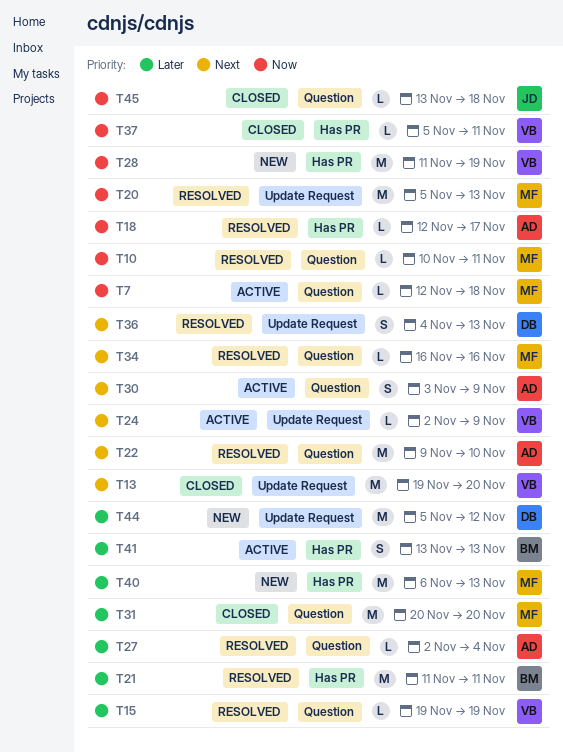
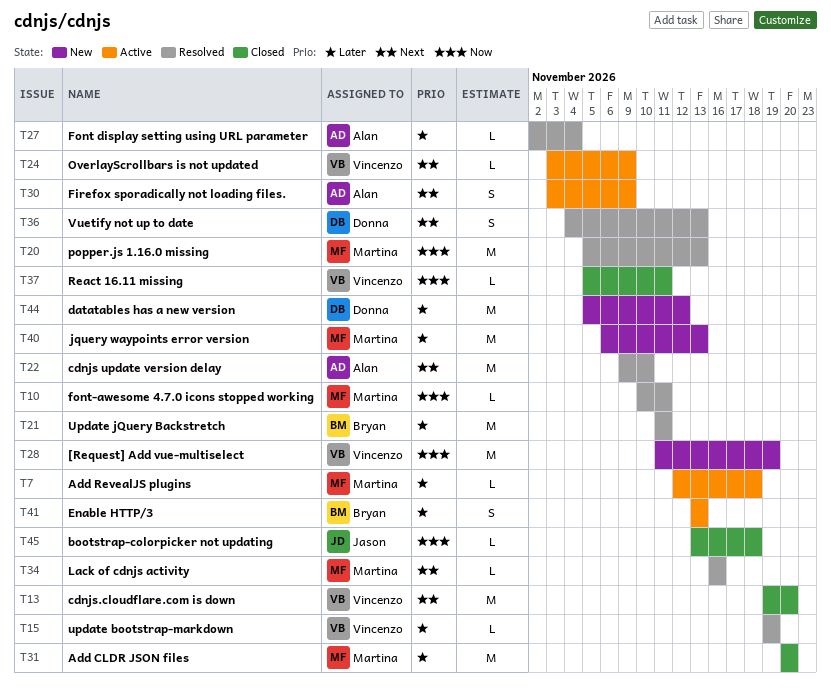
T7, priority: Now -> Later
T18: present -> none
T24, start: Nov 2 -> Nov 3

